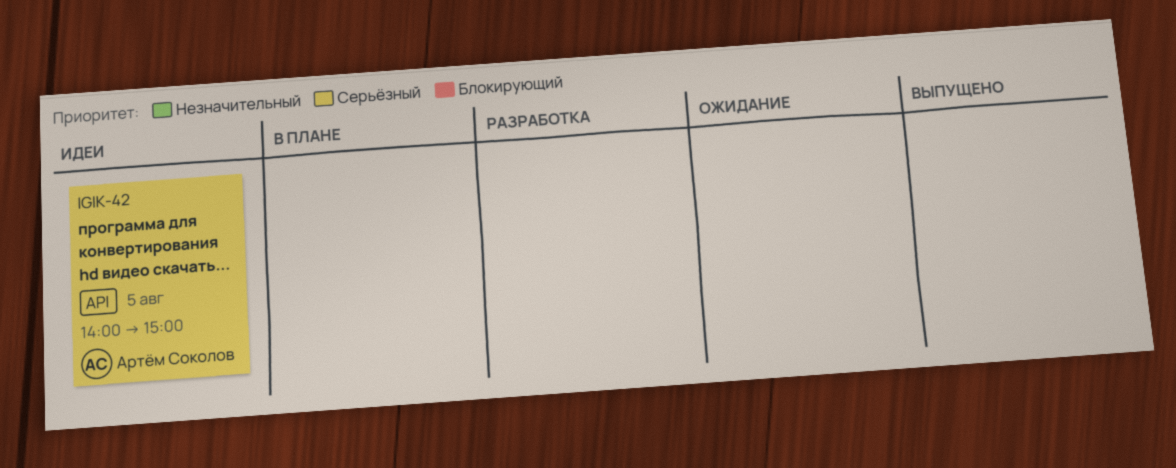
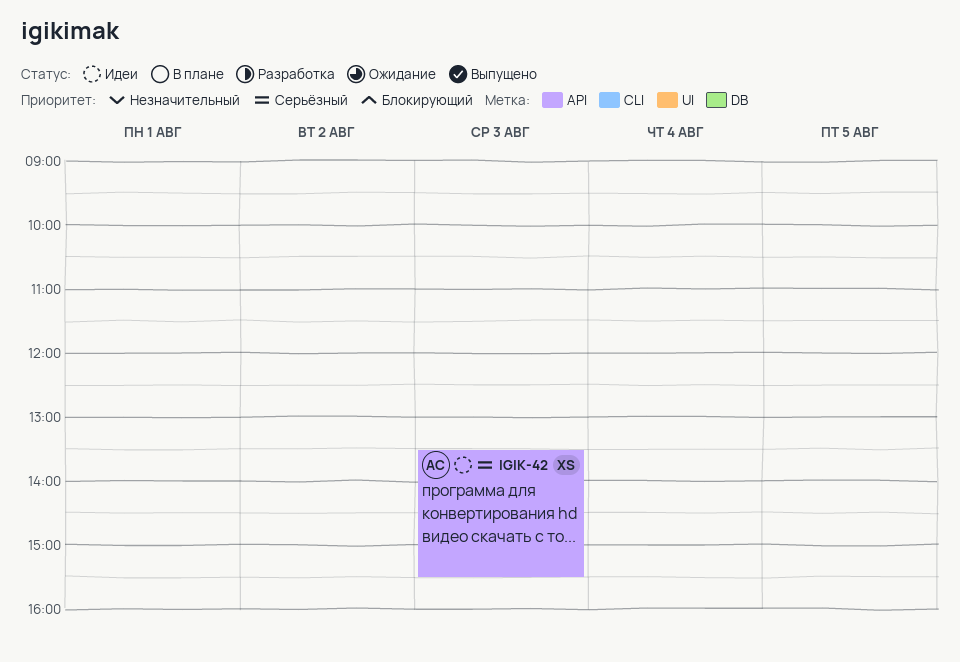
IGIK-42, day: Aug 5 -> Aug 3
IGIK-42, begins: 14:00 -> 13:30
IGIK-42, ends: 15:00 -> 15:30

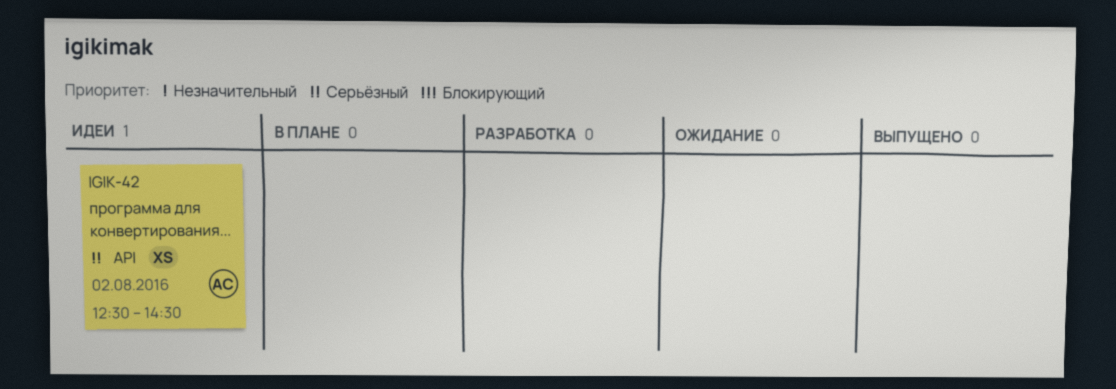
IGIK-42, day: Aug 3 -> Aug 2
IGIK-42, begins: 13:30 -> 12:30
IGIK-42, ends: 15:30 -> 14:30

